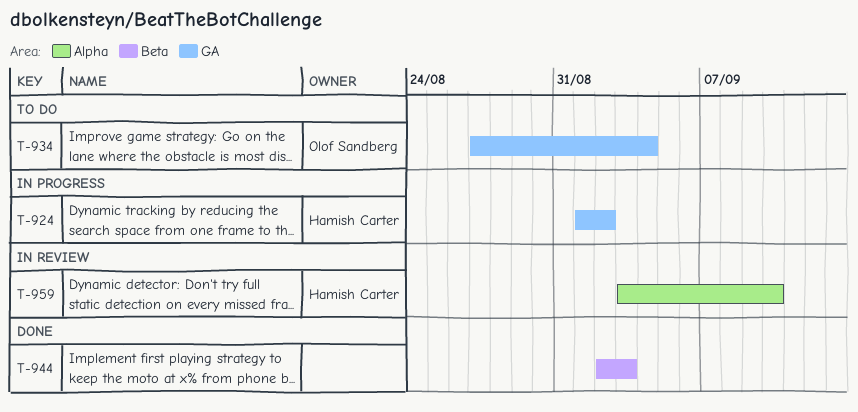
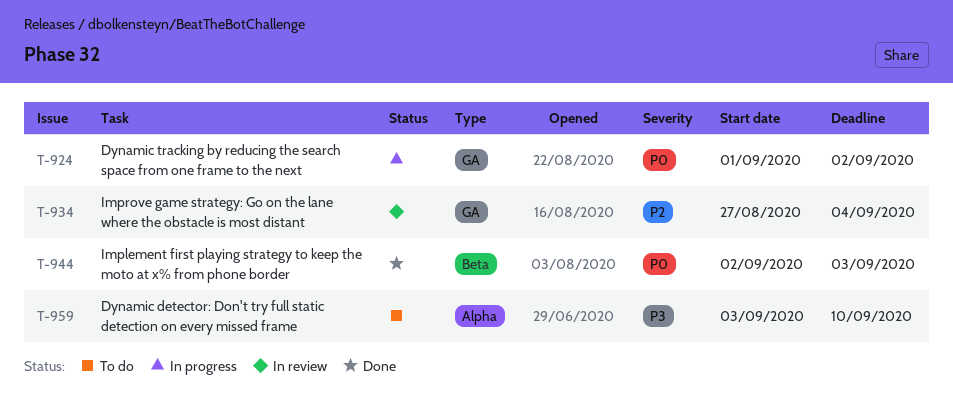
T-934, status: To do -> In review
T-959, status: In review -> To do

